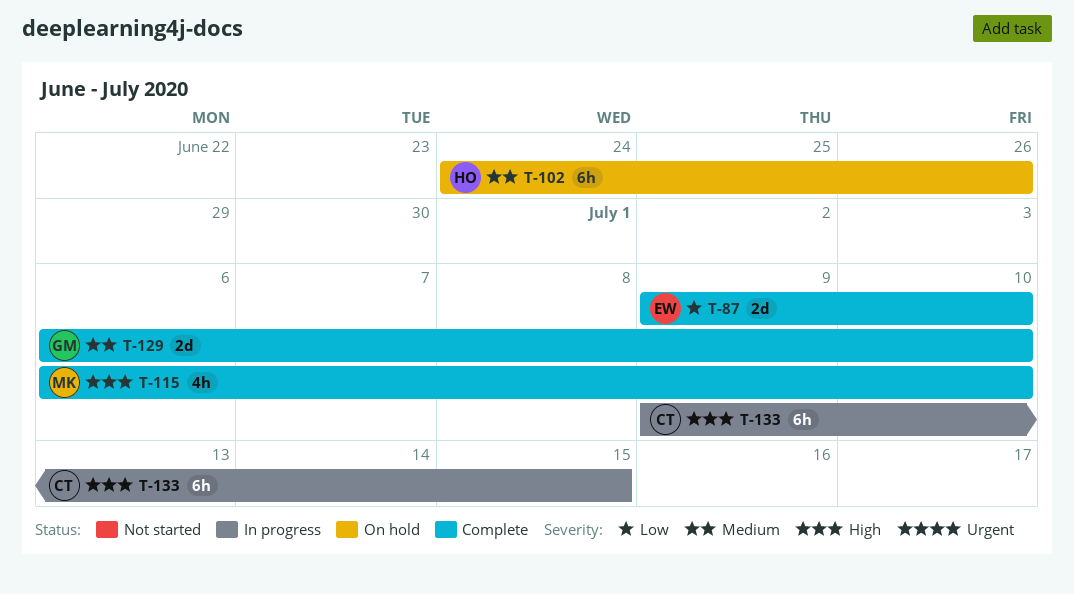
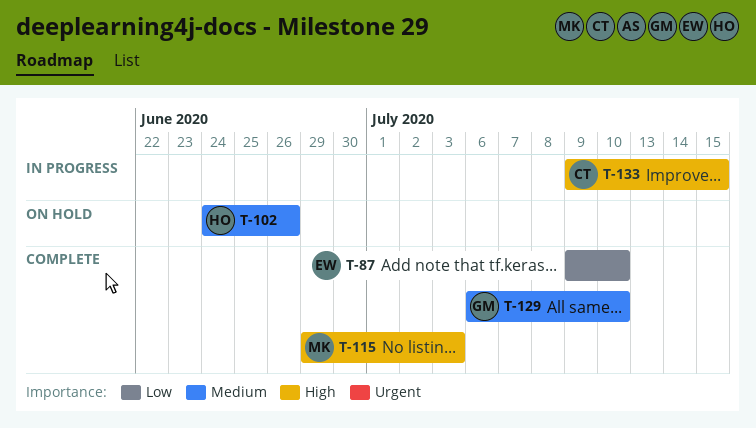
T-115, start: Jul 6 -> Jun 29
T-115, due: Jul 10 -> Jul 3

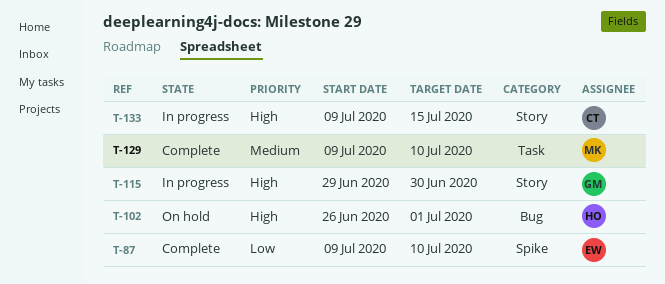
T-102, priority: Medium -> High
T-102, start: Jun 24 -> Jun 26
T-102, due: Jun 26 -> Jul 1
T-115, status: Complete -> In progress
T-115, owner: MK -> GM
T-115, due: Jul 3 -> Jun 30
T-129, owner: GM -> MK
T-129, start: Jul 6 -> Jul 9

